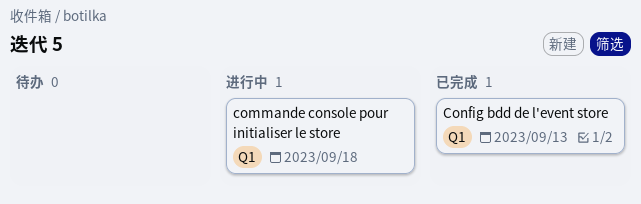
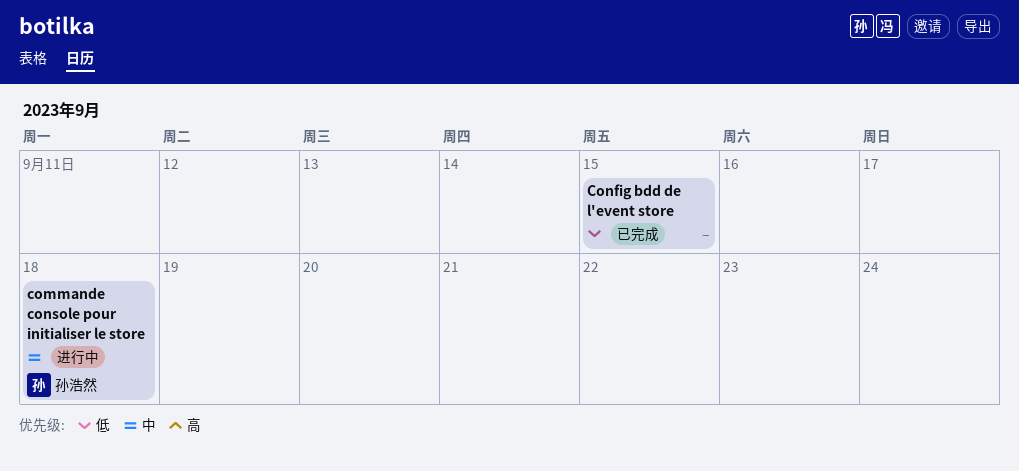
Config bdd de l'event store, due: Sep 13 -> Sep 15

